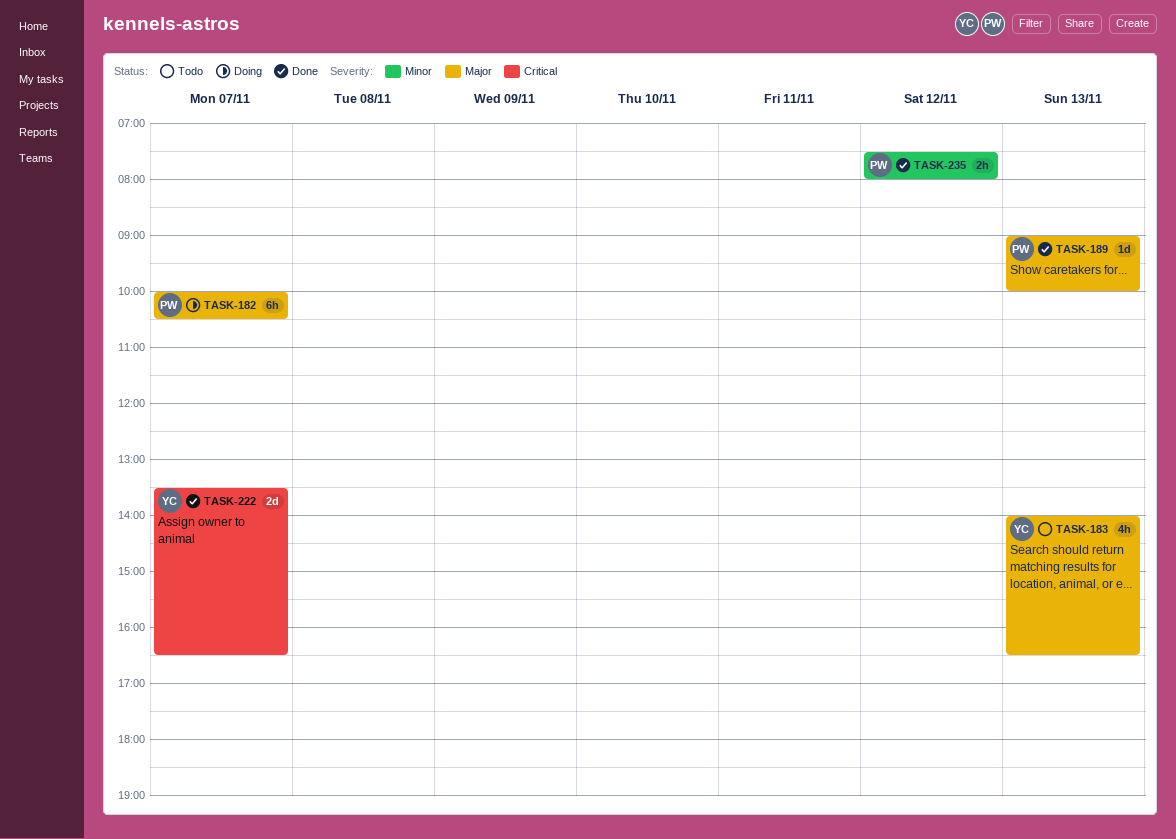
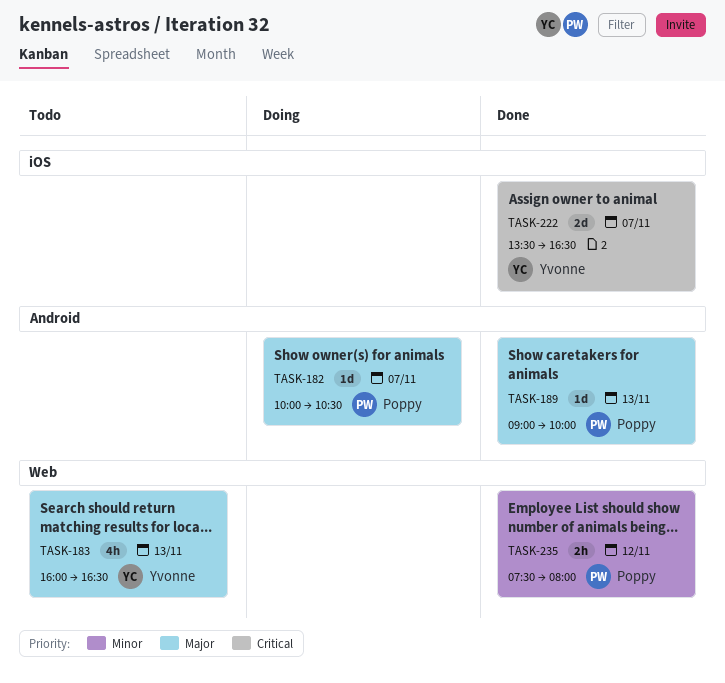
TASK-182, estimate: 6h -> 1d
TASK-183, begins: 14:00 -> 16:00

